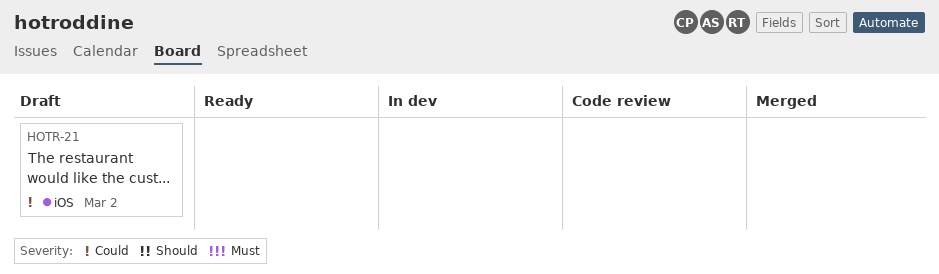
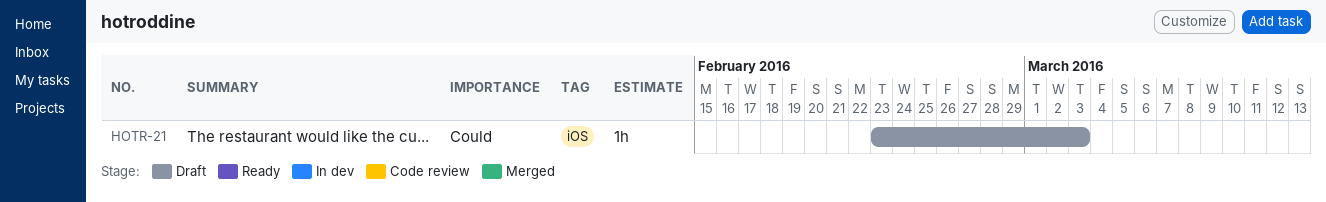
HOTR-21, due: Mar 2 -> Mar 3

